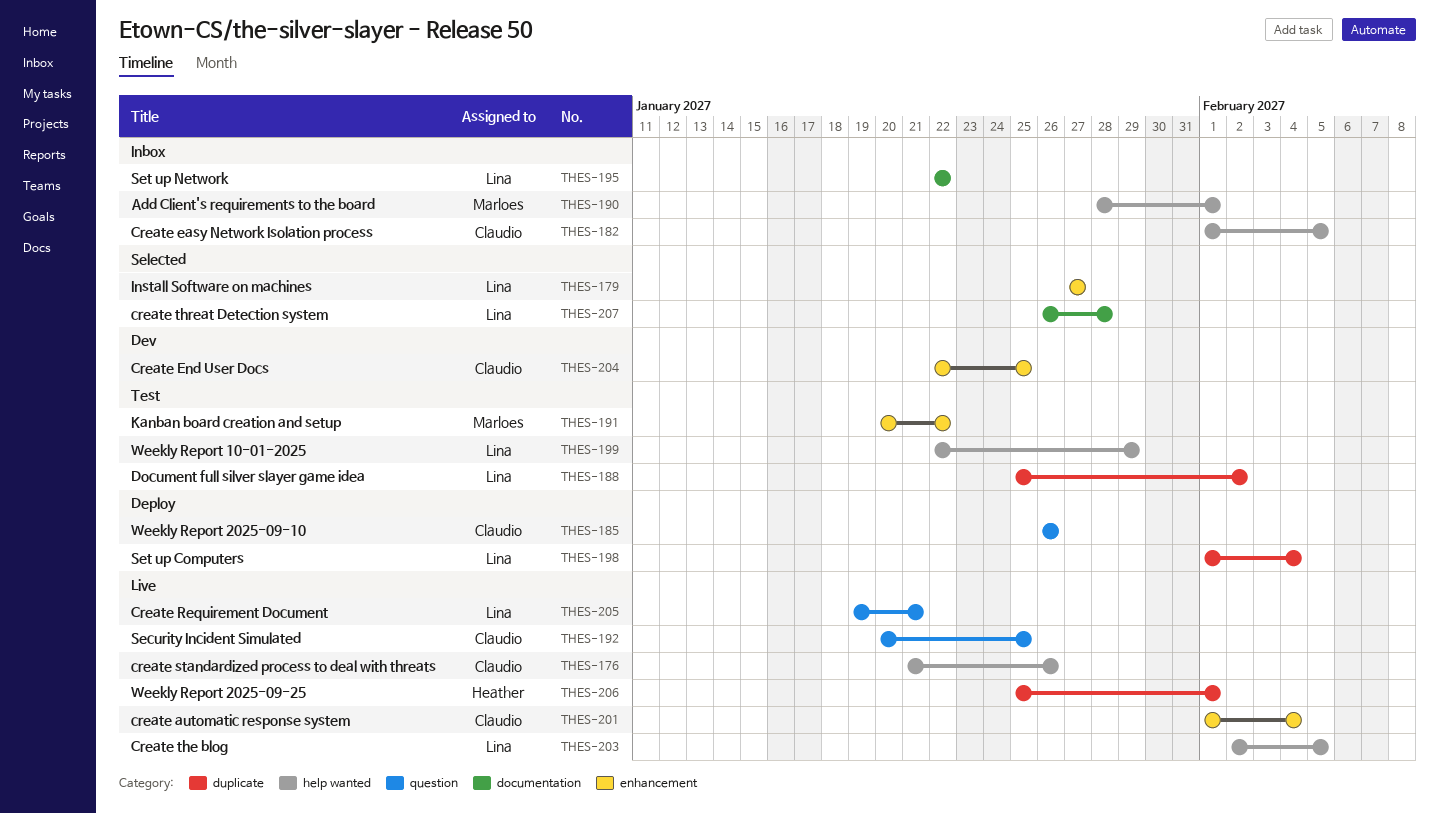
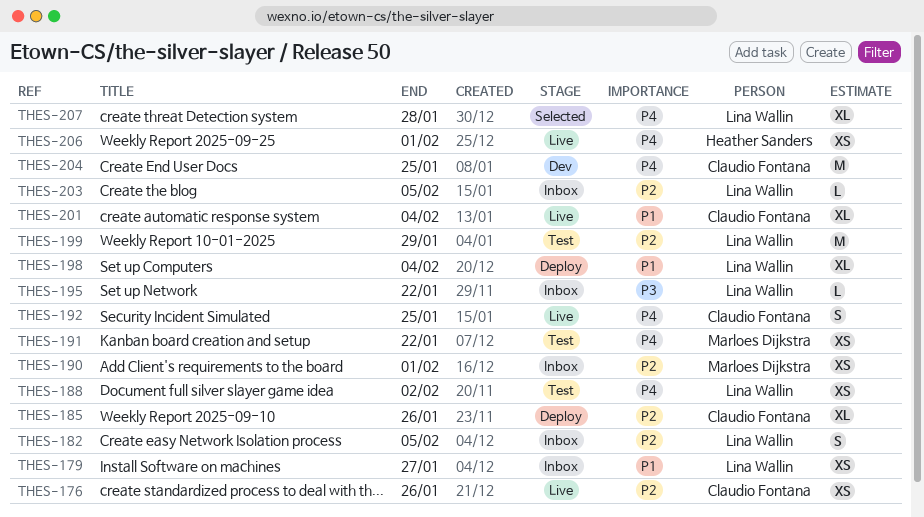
THES-179, status: Selected -> Inbox
THES-182, owner: Claudio Fontana -> Lina Wallin
THES-203, status: Live -> Inbox
THES-205: present -> none

